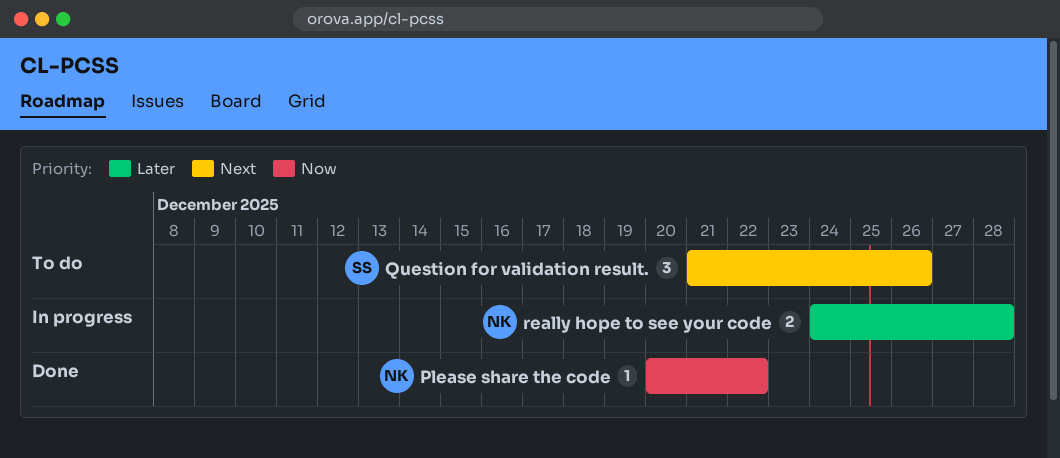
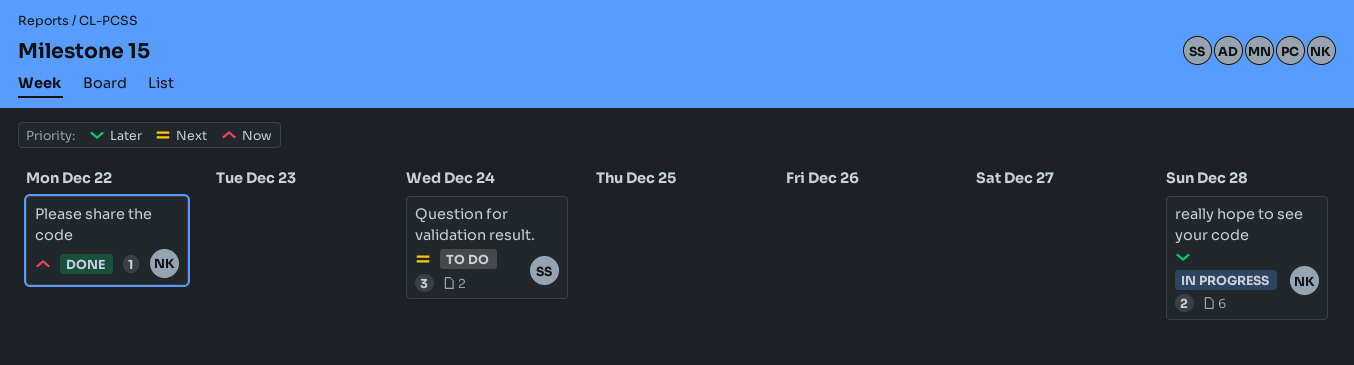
Question for validation result., due: Dec 26 -> Dec 24

